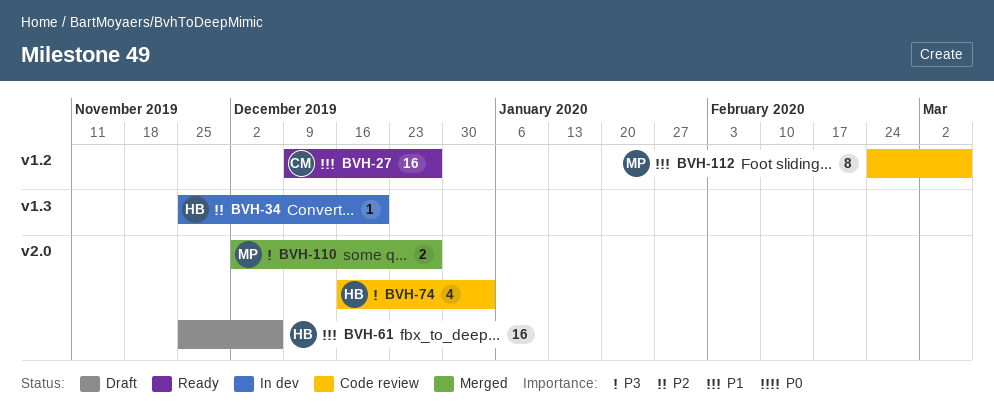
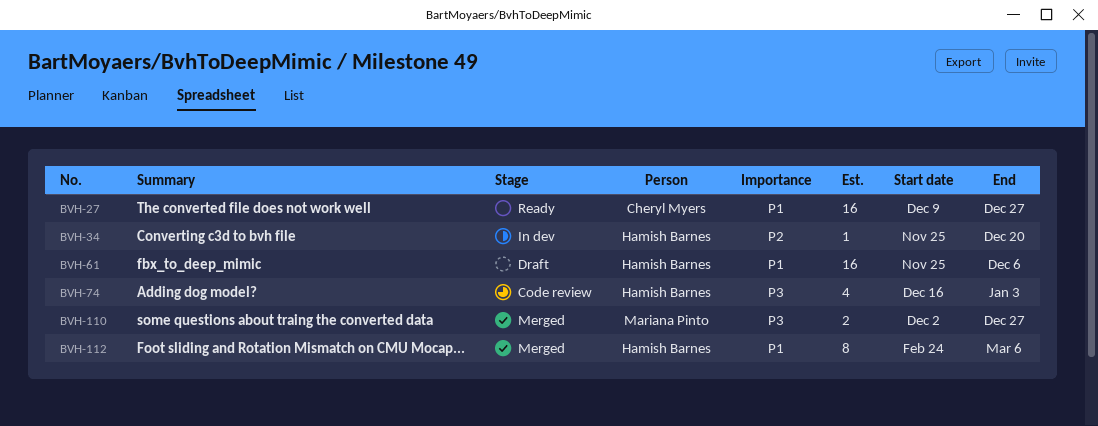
BVH-112, status: Code review -> Merged
BVH-112, owner: Mariana Pinto -> Hamish Barnes

